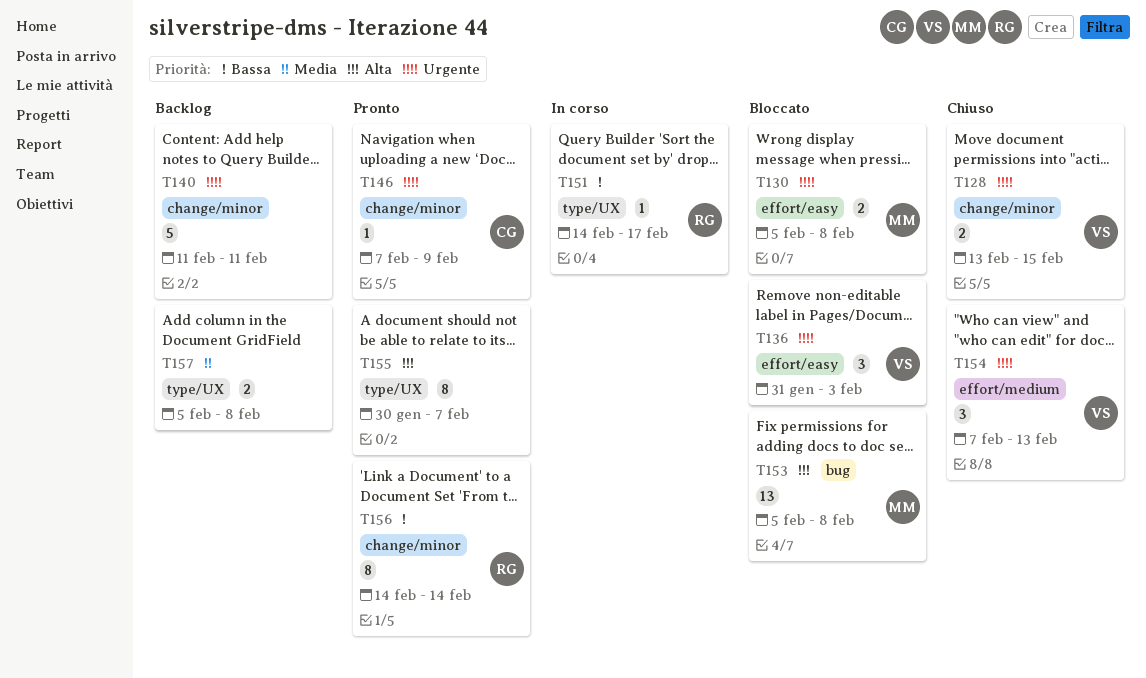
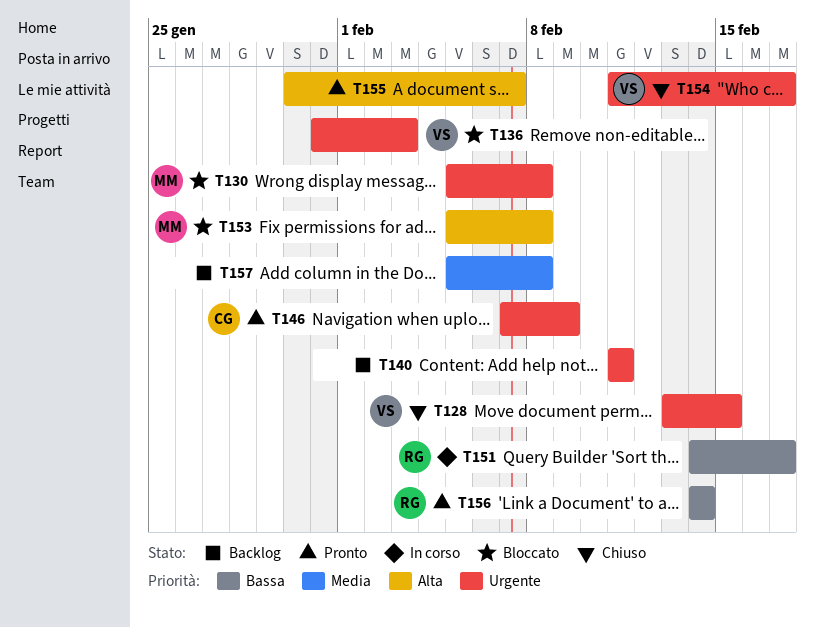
T154, start: Feb 7 -> Feb 11
T154, due: Feb 13 -> Feb 17

